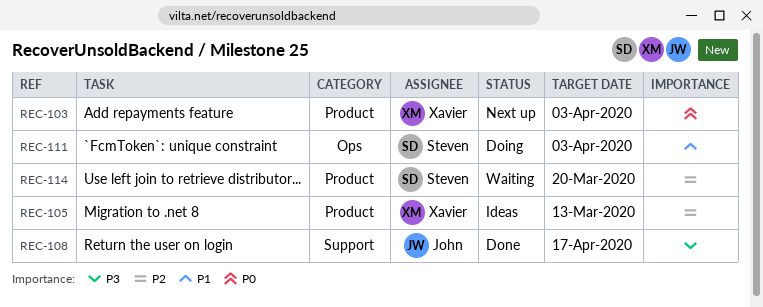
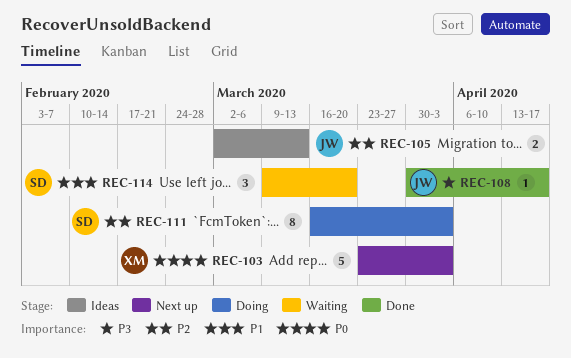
REC-105, owner: Xavier -> John
REC-111, priority: P1 -> P2
REC-114, priority: P2 -> P1

